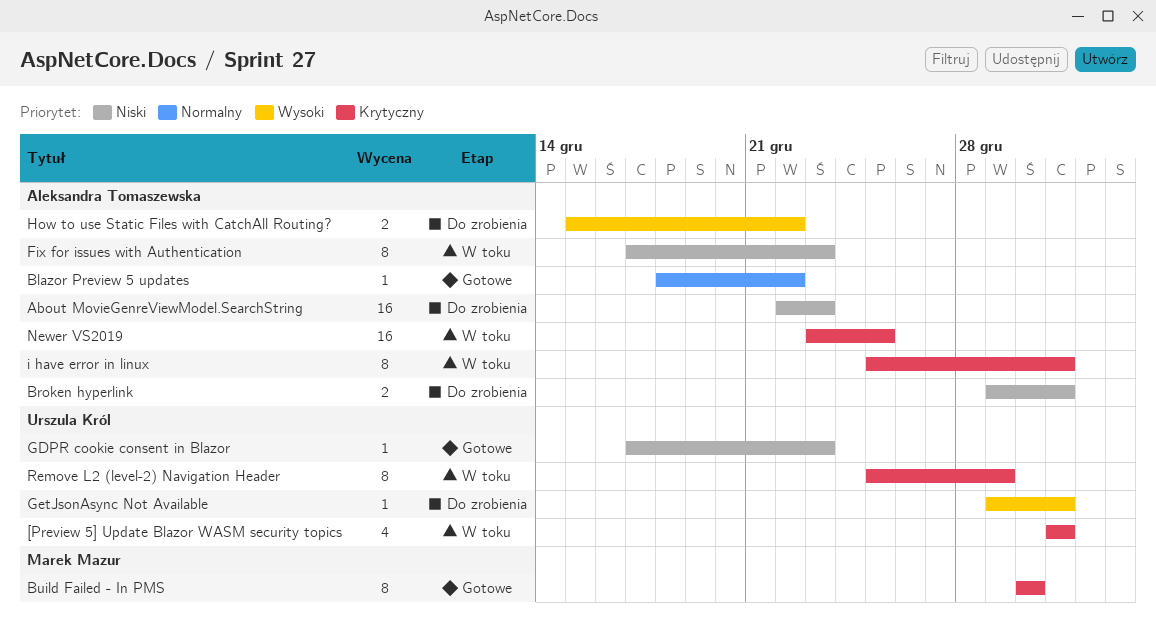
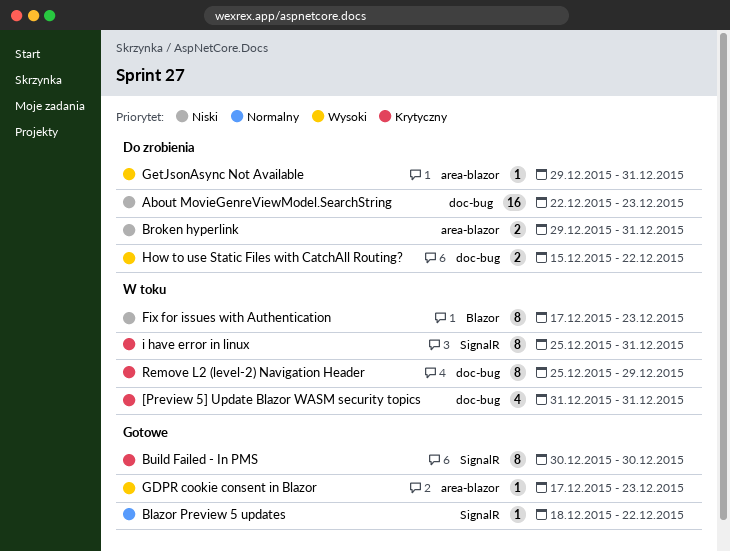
GDPR cookie consent in Blazor, priority: Niski -> Wysoki
Newer VS2019: present -> none

